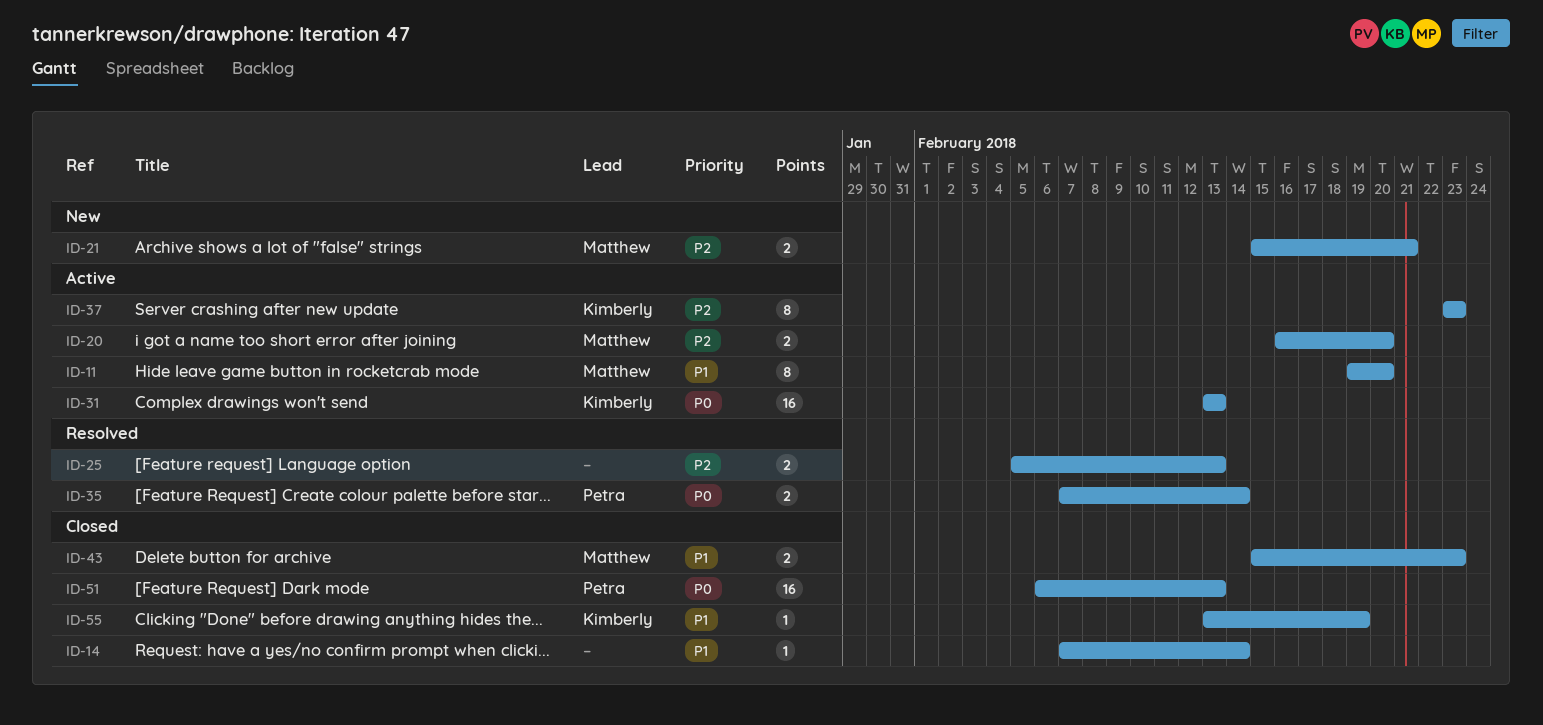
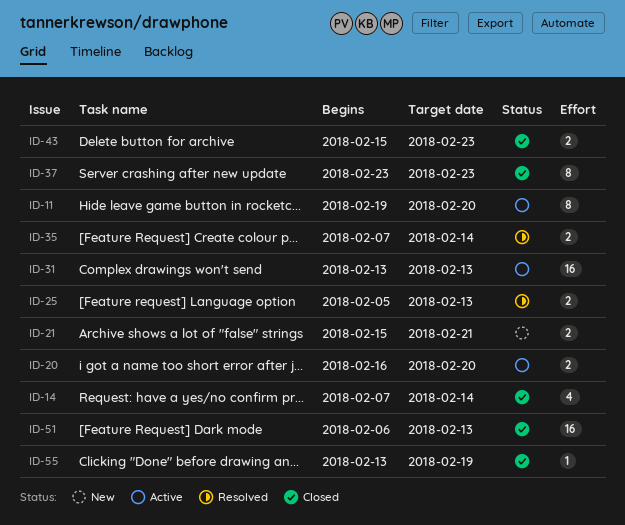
ID-14, estimate: 1 -> 4
ID-37, status: Active -> Closed

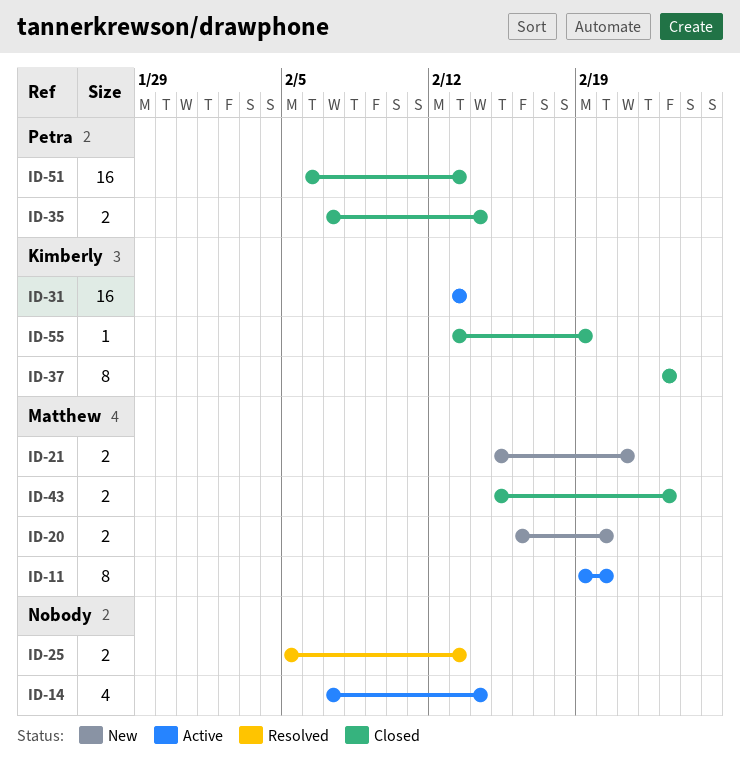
ID-14, status: Closed -> Active
ID-20, status: Active -> New
ID-35, status: Resolved -> Closed

